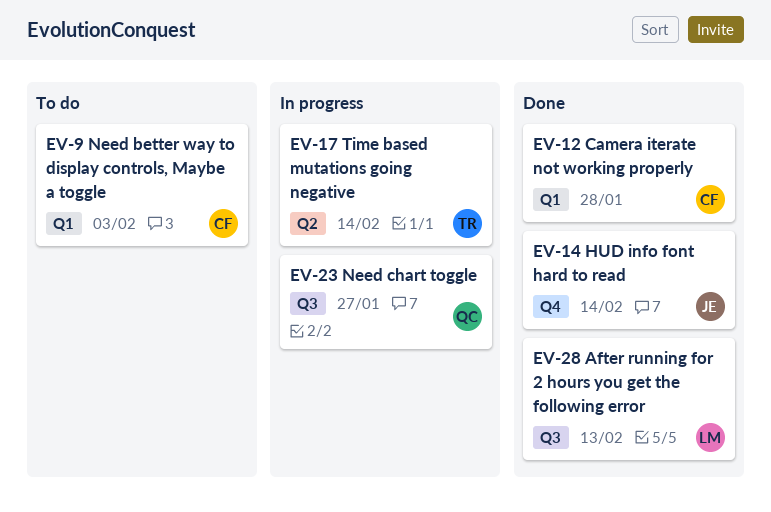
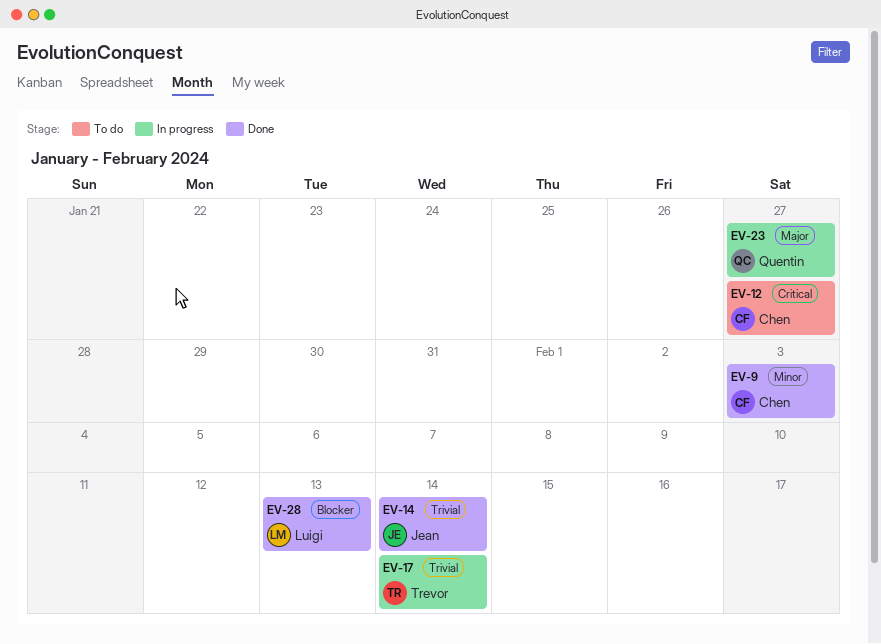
EV-9, status: To do -> Done
EV-12, status: Done -> To do
EV-12, due: Jan 28 -> Jan 27

